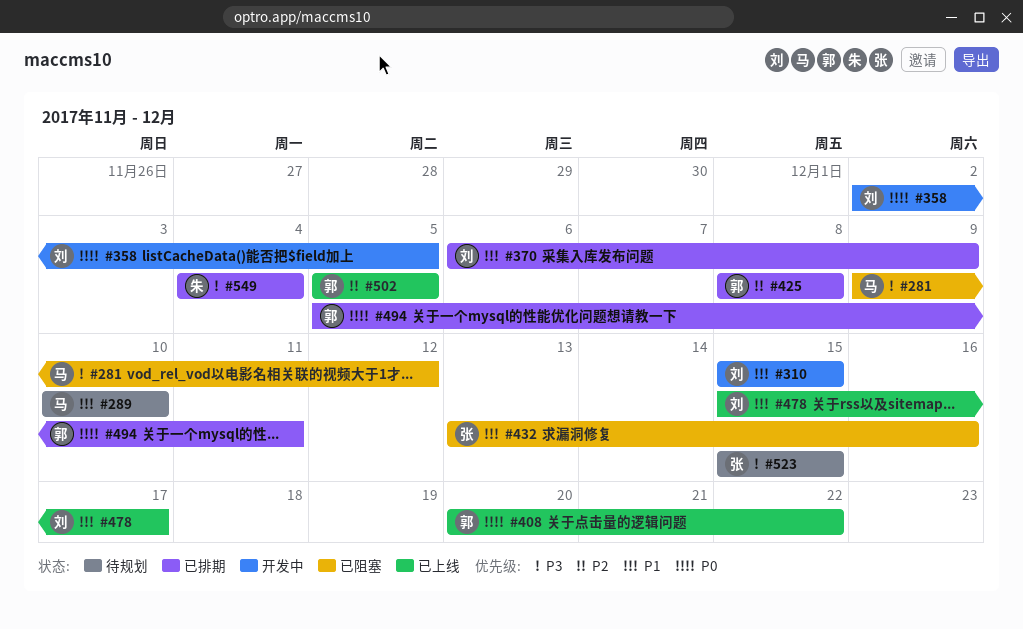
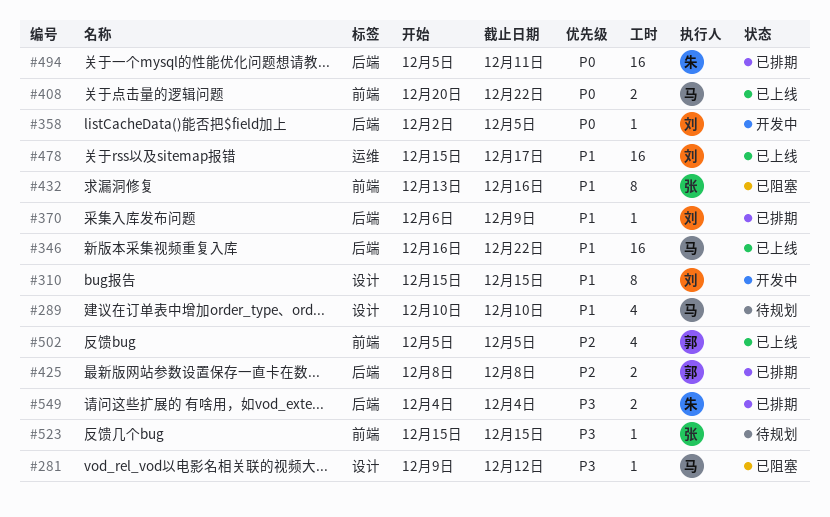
#346: none -> present
#408, owner: 郭 -> 马
#494, owner: 郭 -> 朱

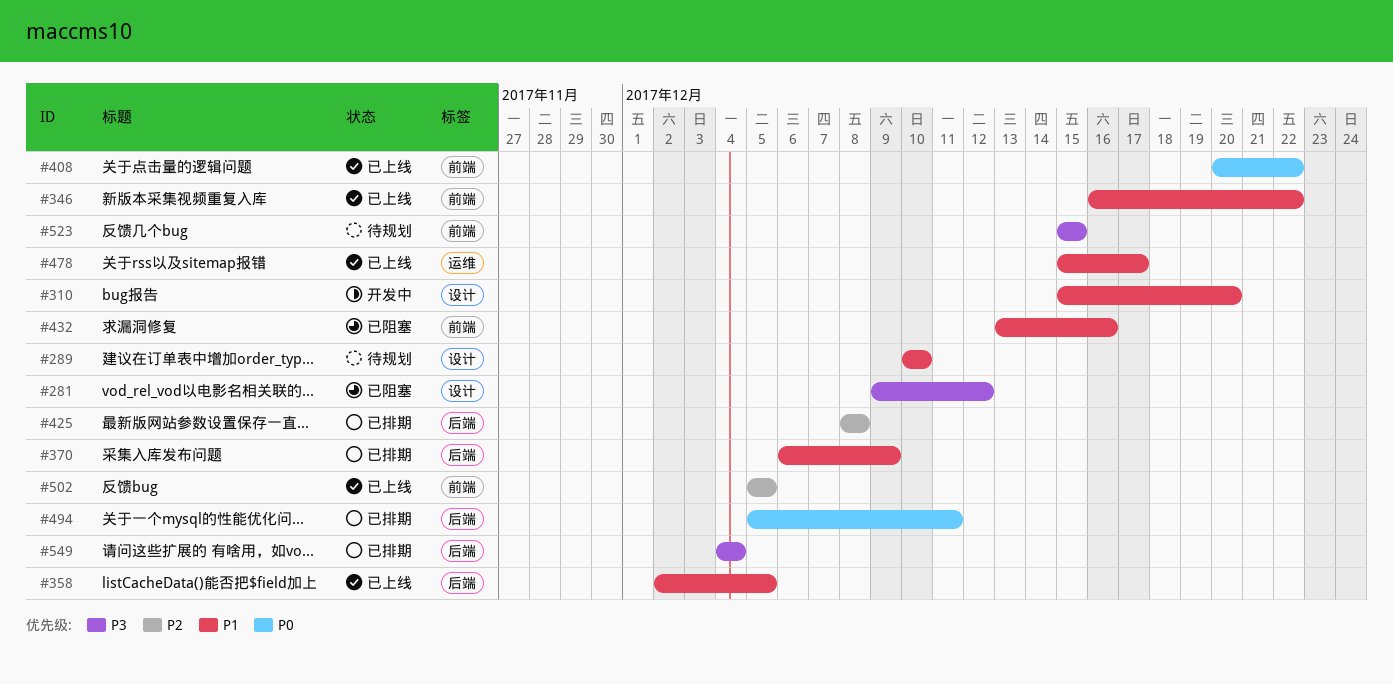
#310, due: Dec 15 -> Dec 20
#346, label: 后端 -> 前端
#358, status: 开发中 -> 已上线
#358, priority: P0 -> P1

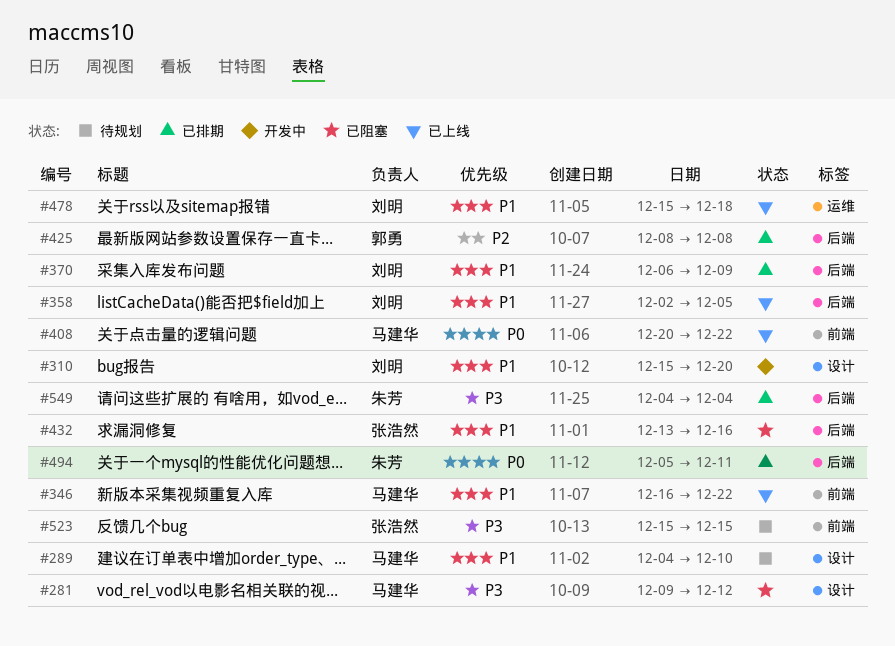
#289, start: Dec 10 -> Dec 4
#432, label: 前端 -> 后端
#478, due: Dec 17 -> Dec 18
#502: present -> none

